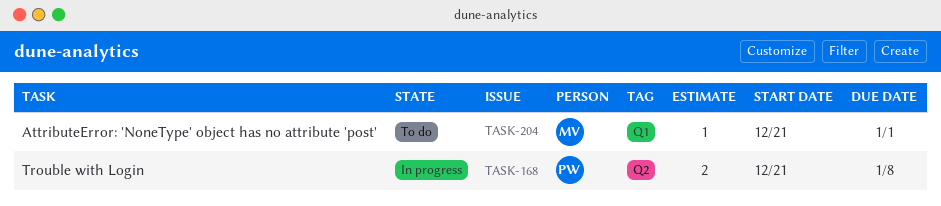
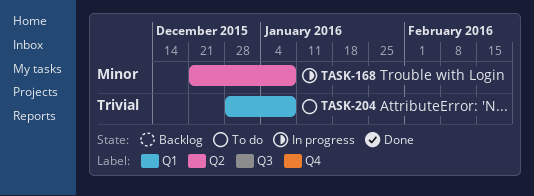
TASK-204, start: Dec 21 -> Dec 28
TASK-204, due: Jan 1 -> Jan 8

